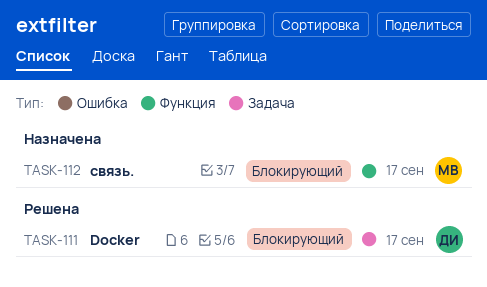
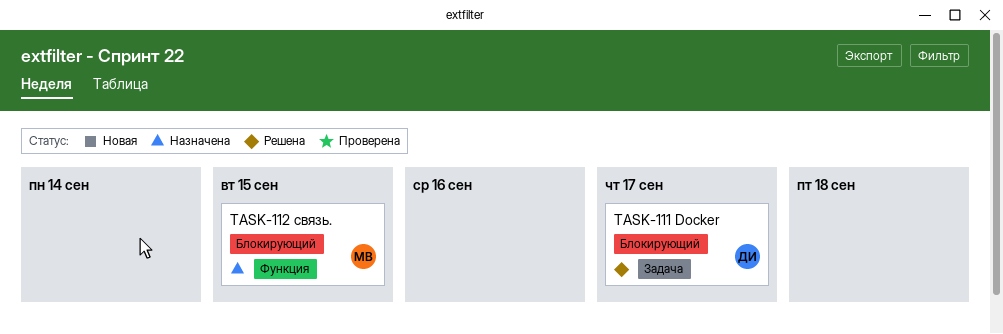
TASK-112, due: Sep 17 -> Sep 15

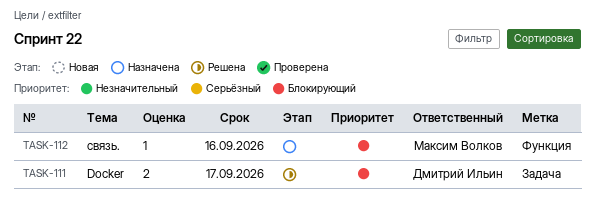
TASK-112, due: Sep 15 -> Sep 16

